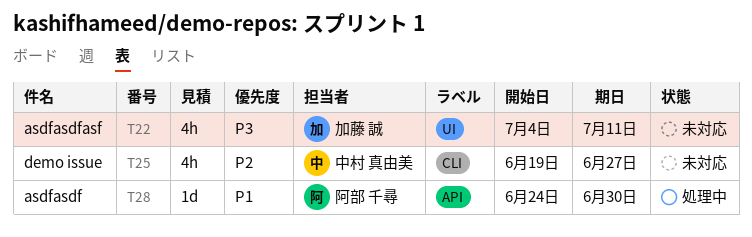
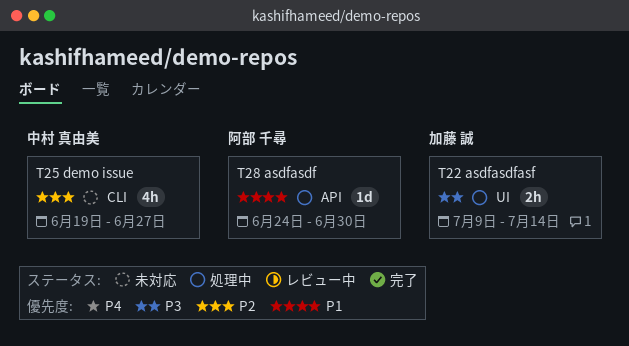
T22, status: 未対応 -> 処理中
T22, estimate: 4h -> 2h
T22, start: Jul 4 -> Jul 9
T22, due: Jul 11 -> Jul 14

